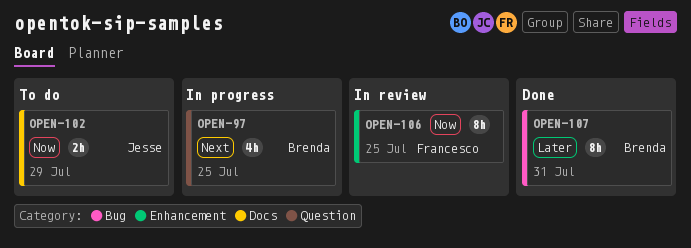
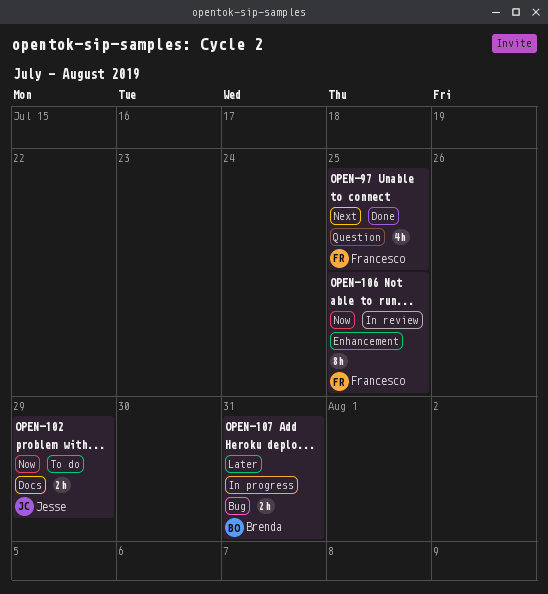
OPEN-97, status: In progress -> Done
OPEN-97, owner: Brenda -> Francesco
OPEN-107, status: Done -> In progress
OPEN-107, estimate: 8h -> 2h

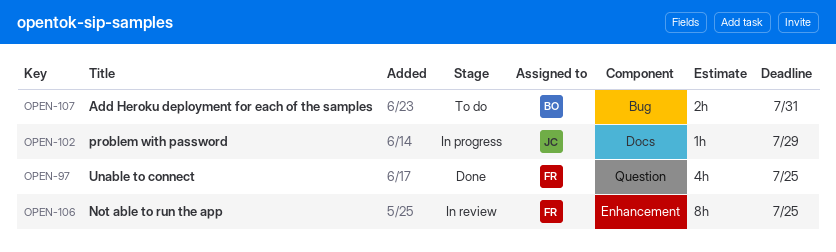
OPEN-102, status: To do -> In progress
OPEN-102, estimate: 2h -> 1h
OPEN-107, status: In progress -> To do

